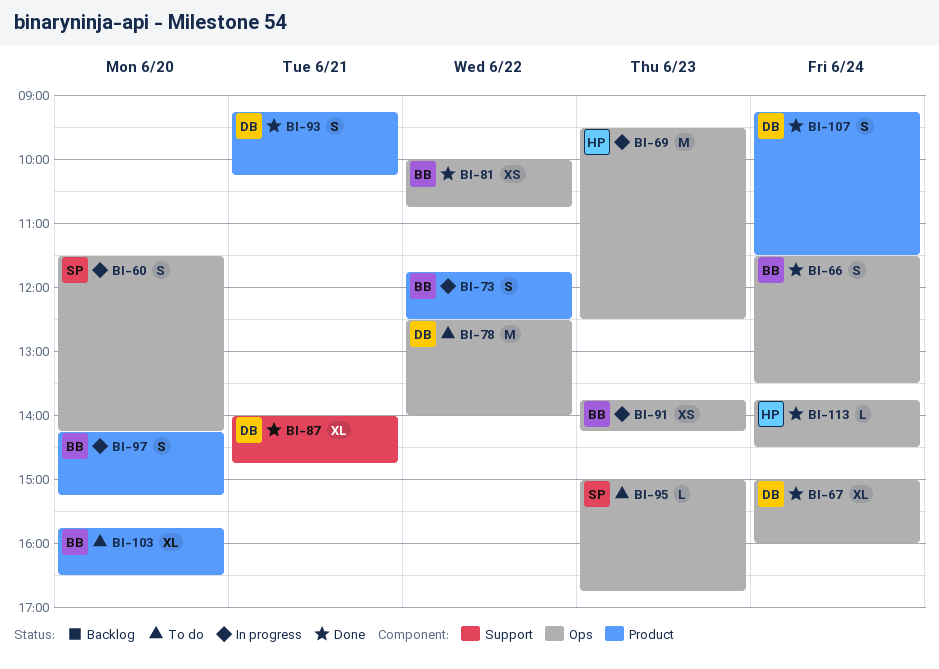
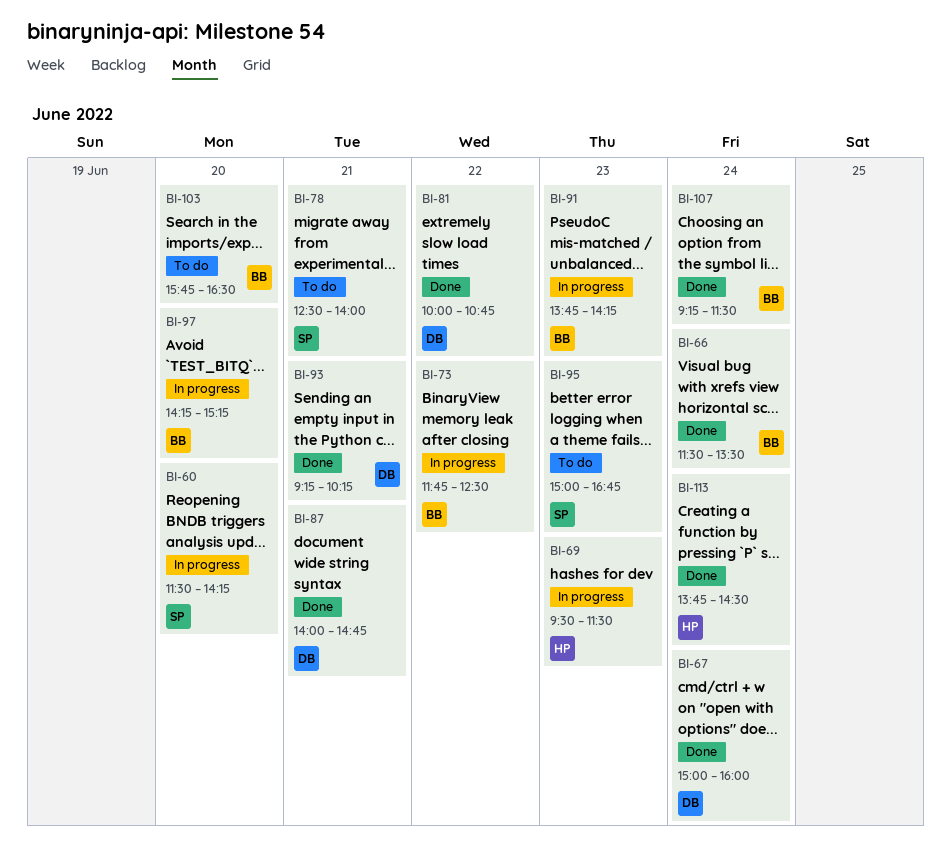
BI-69, ends: 12:30 -> 11:30
BI-78, owner: DB -> SP
BI-78, day: Jun 22 -> Jun 21
BI-81, owner: BB -> DB
BI-107, owner: DB -> BB

